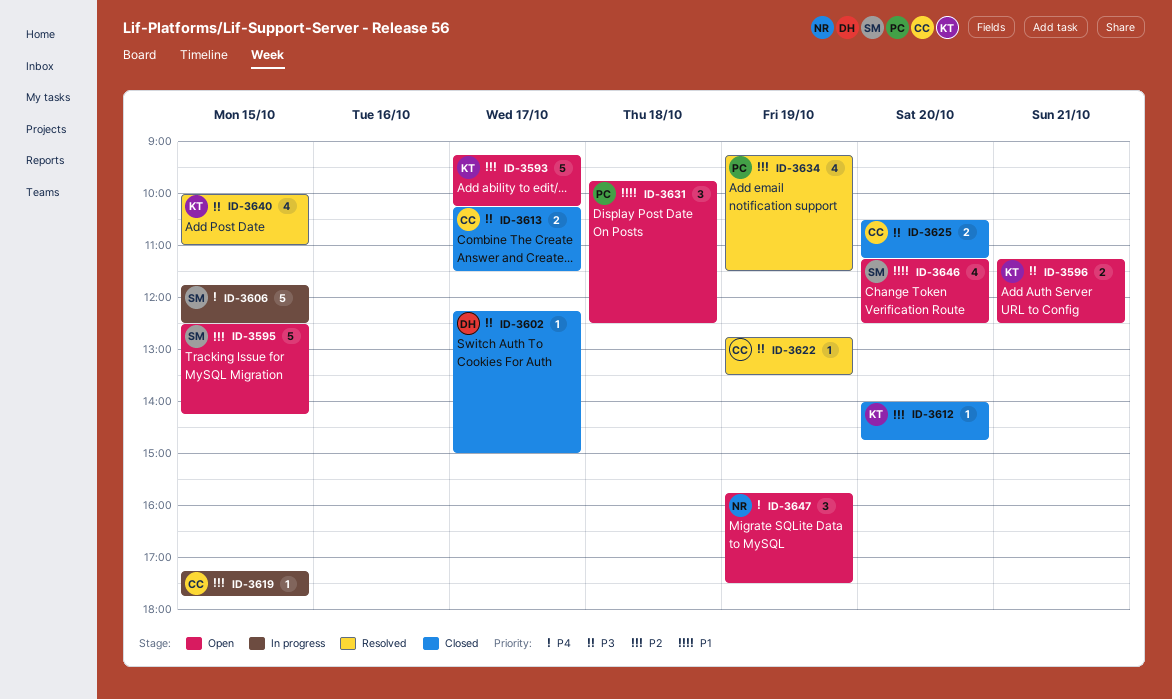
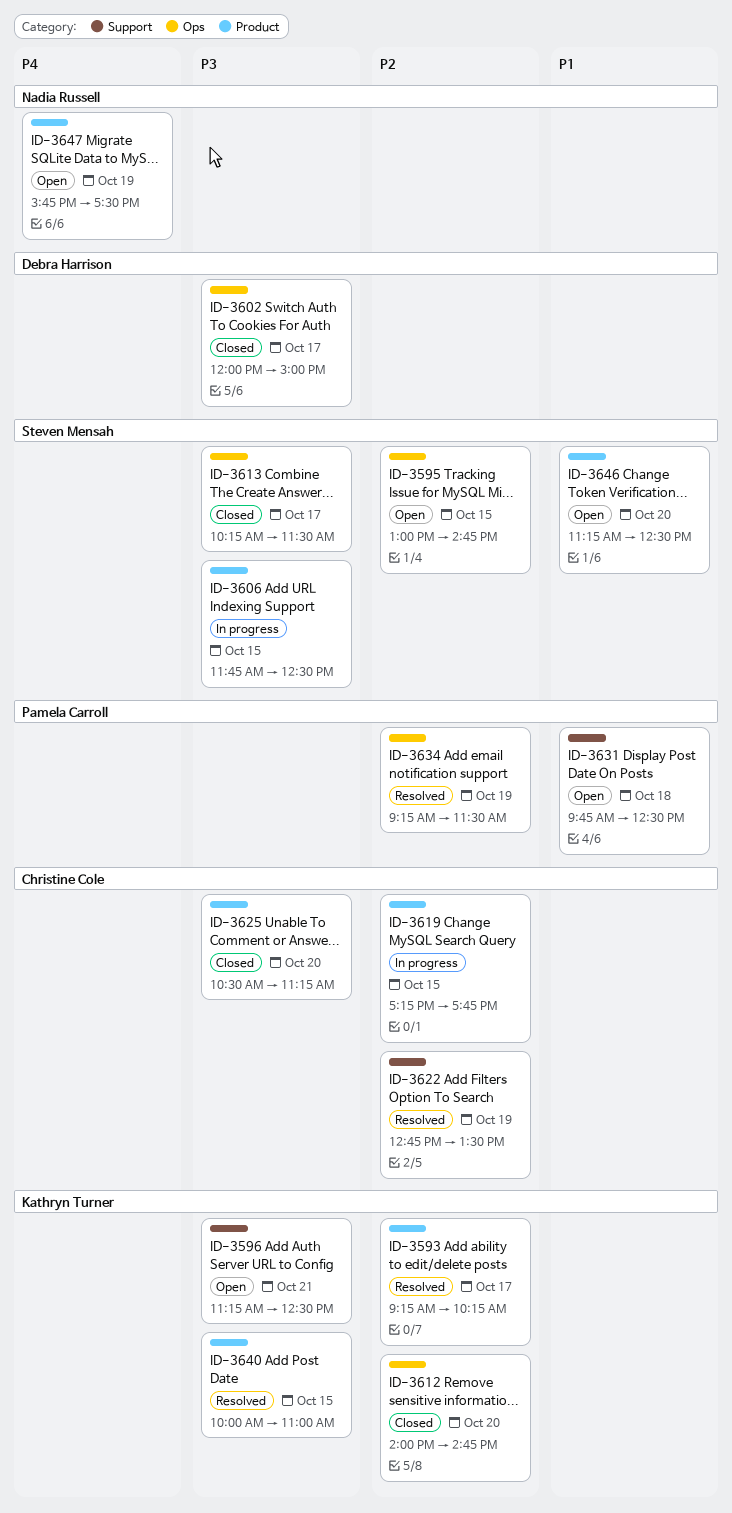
ID-3593, status: Open -> Resolved
ID-3595, begins: 12:30 -> 13:00
ID-3595, ends: 14:15 -> 14:45
ID-3602, begins: 12:15 -> 12:00
ID-3606, priority: P4 -> P3
ID-3613, owner: Christine Cole -> Steven Mensah
ID-3622, priority: P3 -> P2

